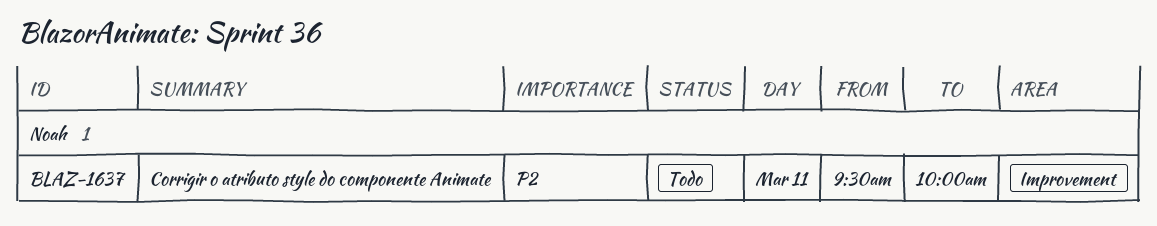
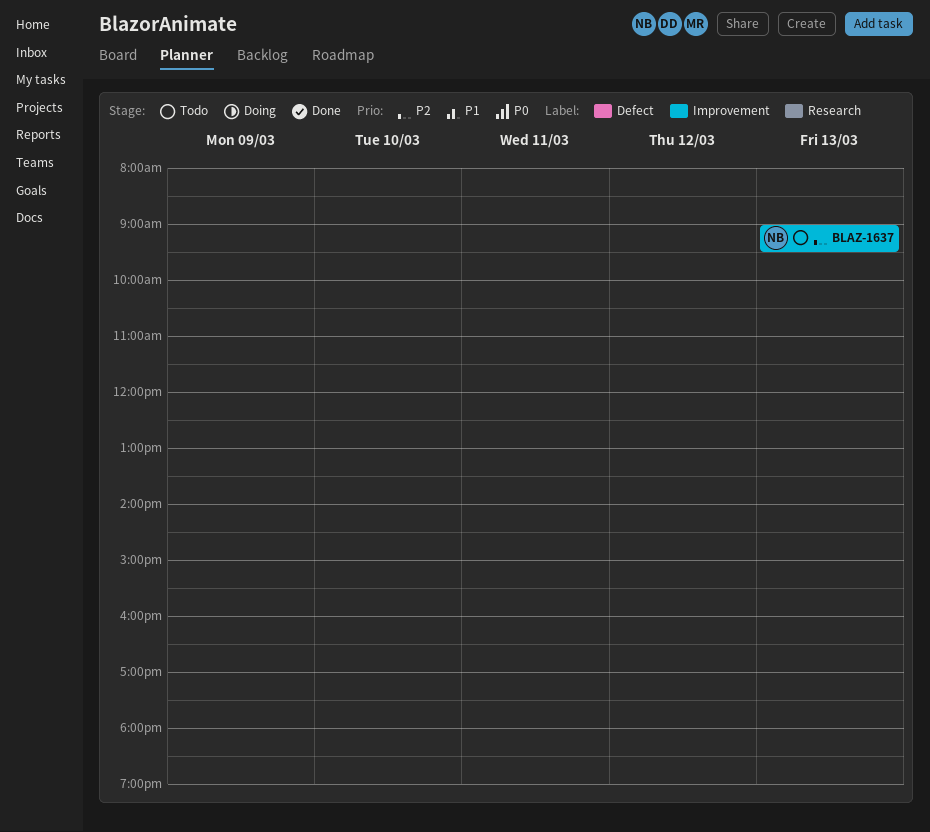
BLAZ-1637, day: Mar 11 -> Mar 13
BLAZ-1637, begins: 09:30 -> 09:00
BLAZ-1637, ends: 10:00 -> 09:30

